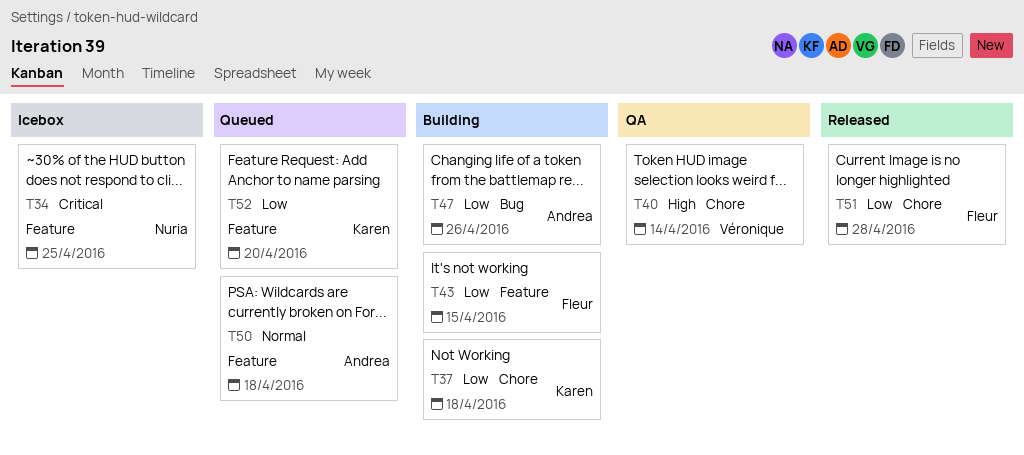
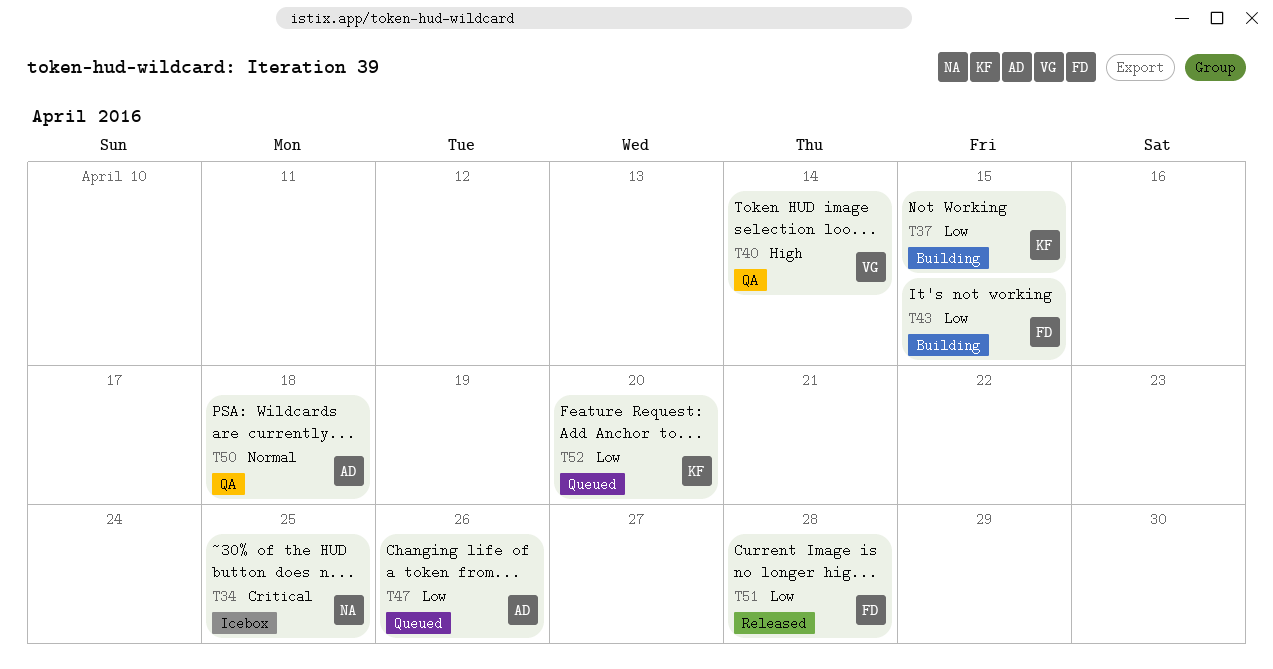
T37, due: Apr 18 -> Apr 15
T47, status: Building -> Queued
T50, status: Queued -> QA

